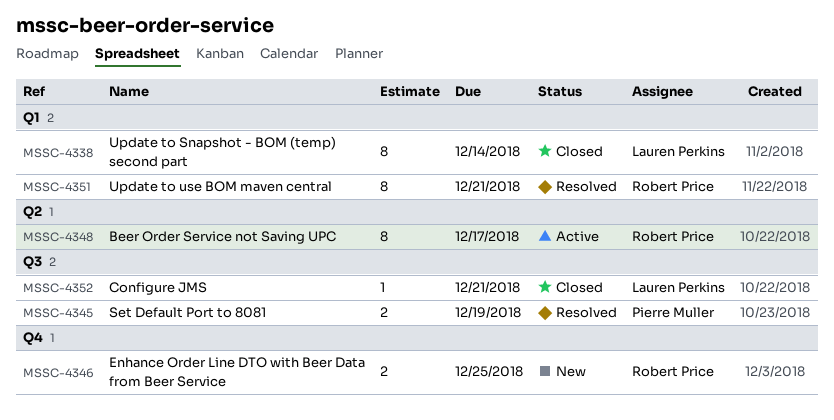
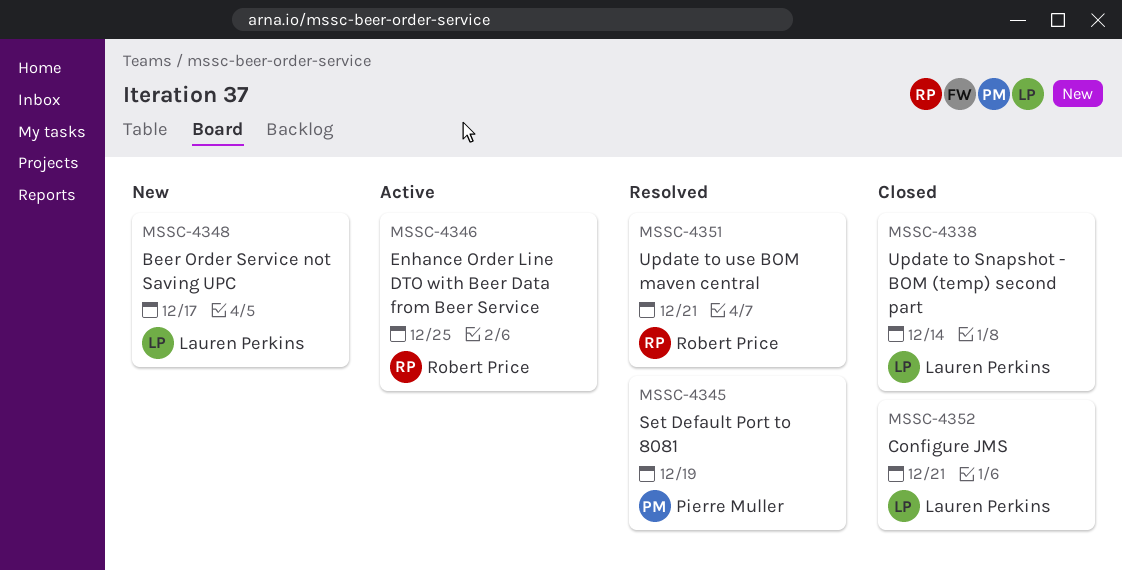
MSSC-4346, status: New -> Active
MSSC-4348, status: Active -> New
MSSC-4348, owner: Robert Price -> Lauren Perkins

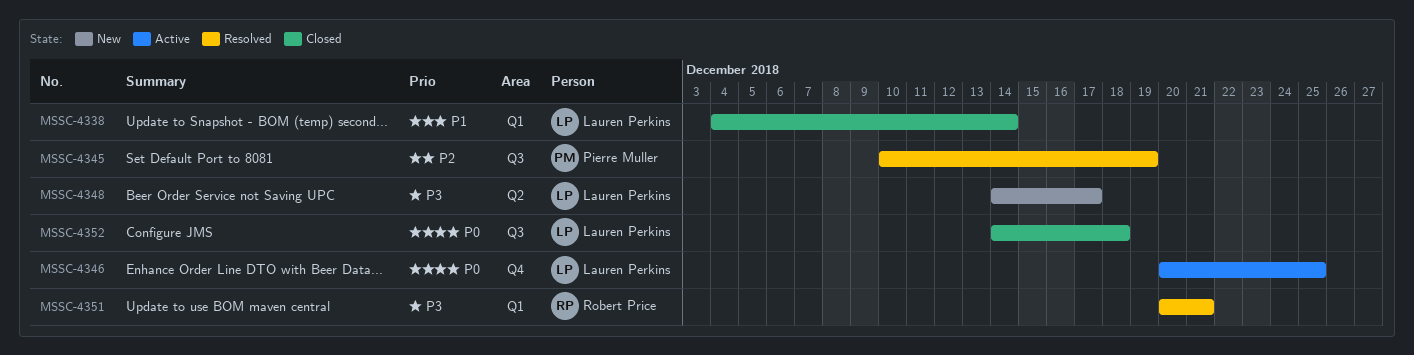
MSSC-4346, owner: Robert Price -> Lauren Perkins
MSSC-4352, due: Dec 21 -> Dec 18

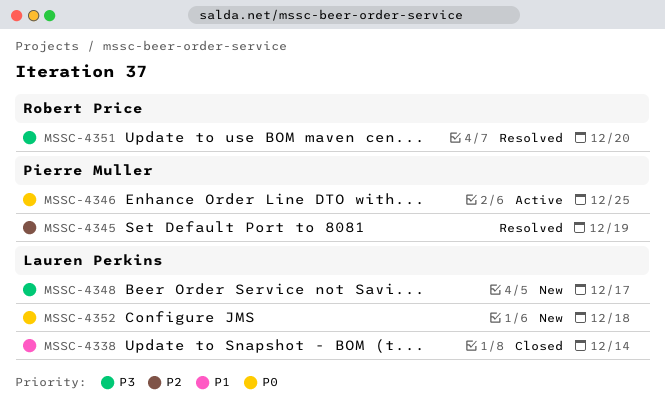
MSSC-4346, owner: Lauren Perkins -> Pierre Muller
MSSC-4351, due: Dec 21 -> Dec 20
MSSC-4352, status: Closed -> New

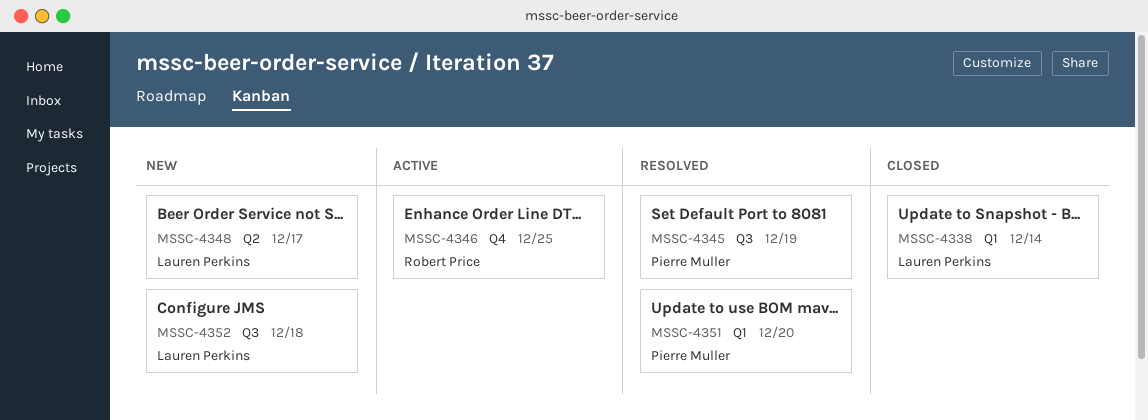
MSSC-4346, owner: Pierre Muller -> Robert Price
MSSC-4351, owner: Robert Price -> Pierre Muller

